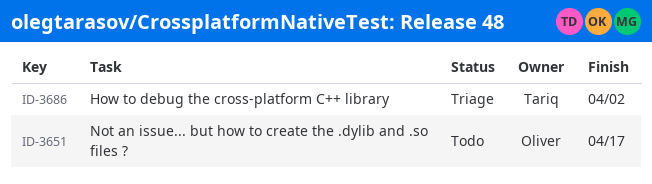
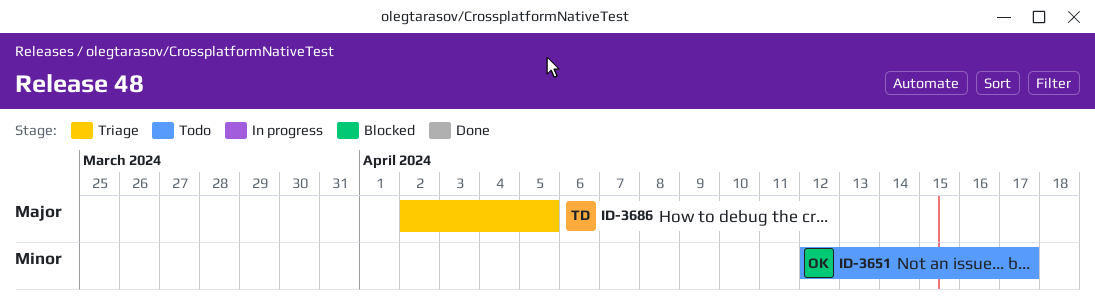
ID-3686, due: Apr 2 -> Apr 5

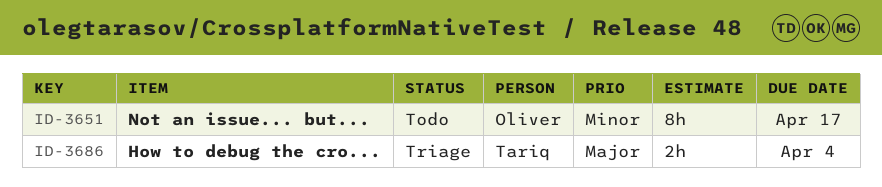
ID-3686, due: Apr 5 -> Apr 4

